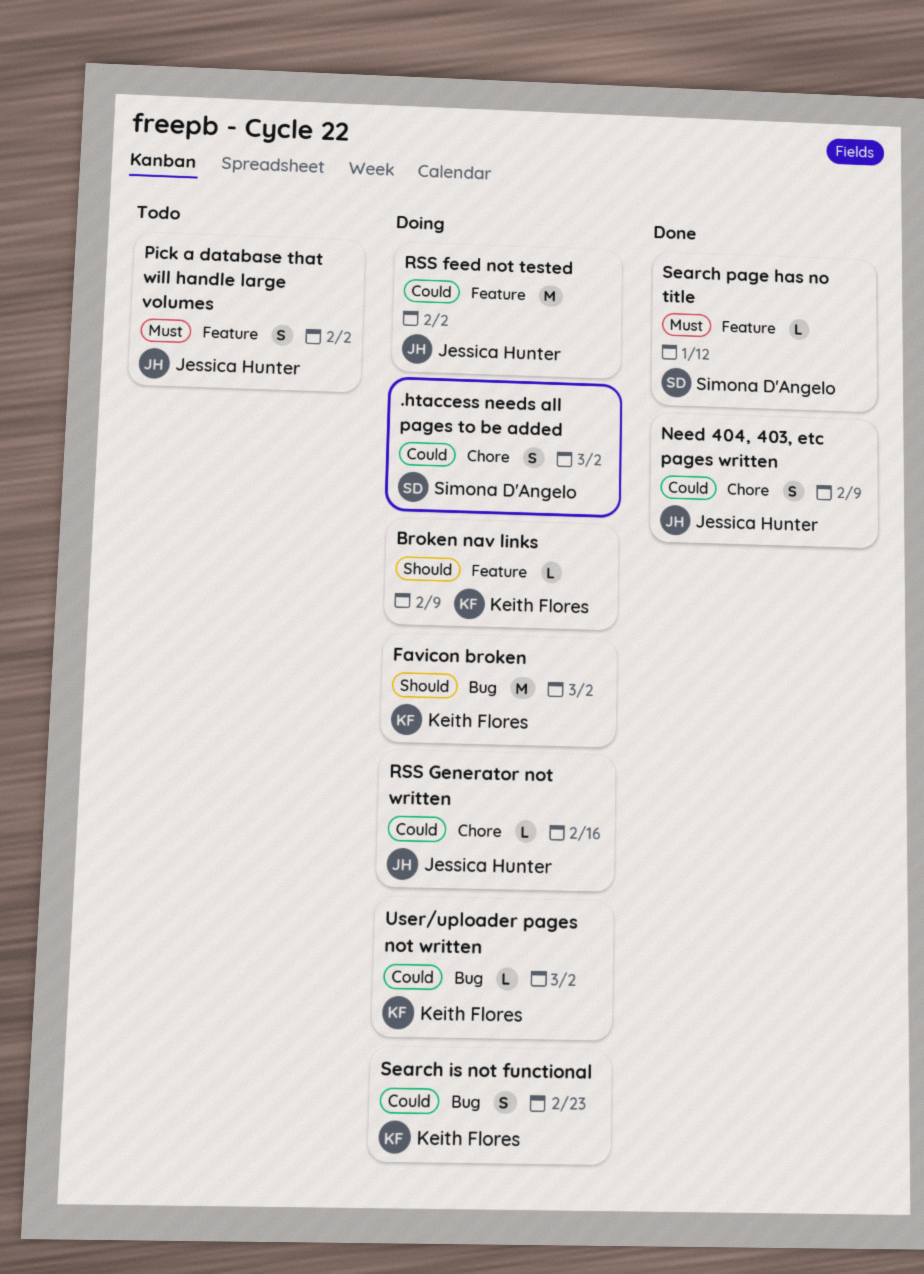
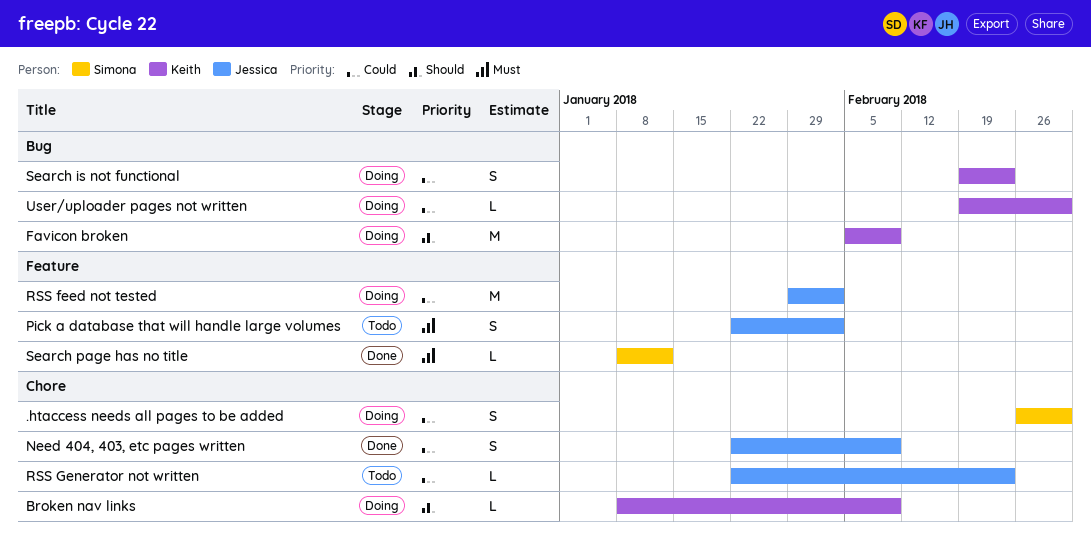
Broken nav links, label: Feature -> Chore
Favicon broken, due: Mar 2 -> Feb 9
RSS Generator not written, status: Doing -> Todo
RSS Generator not written, due: Feb 16 -> Feb 23

